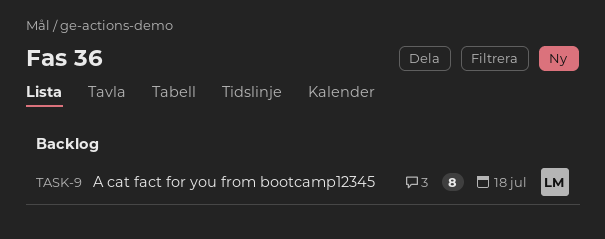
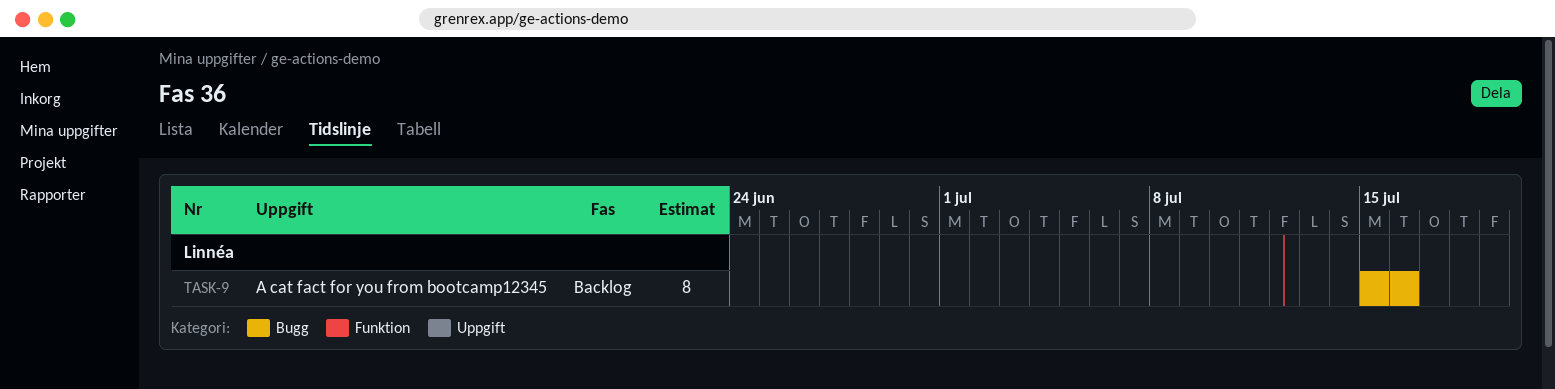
TASK-9, due: Jul 18 -> Jul 16

